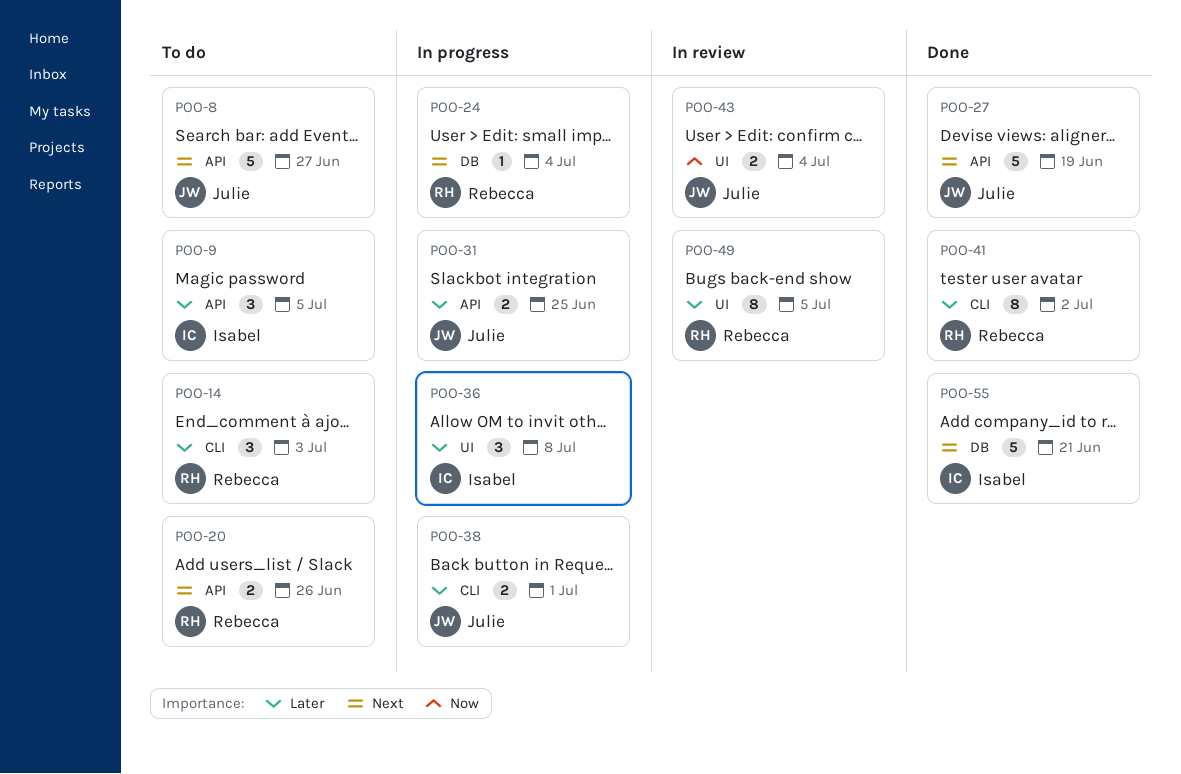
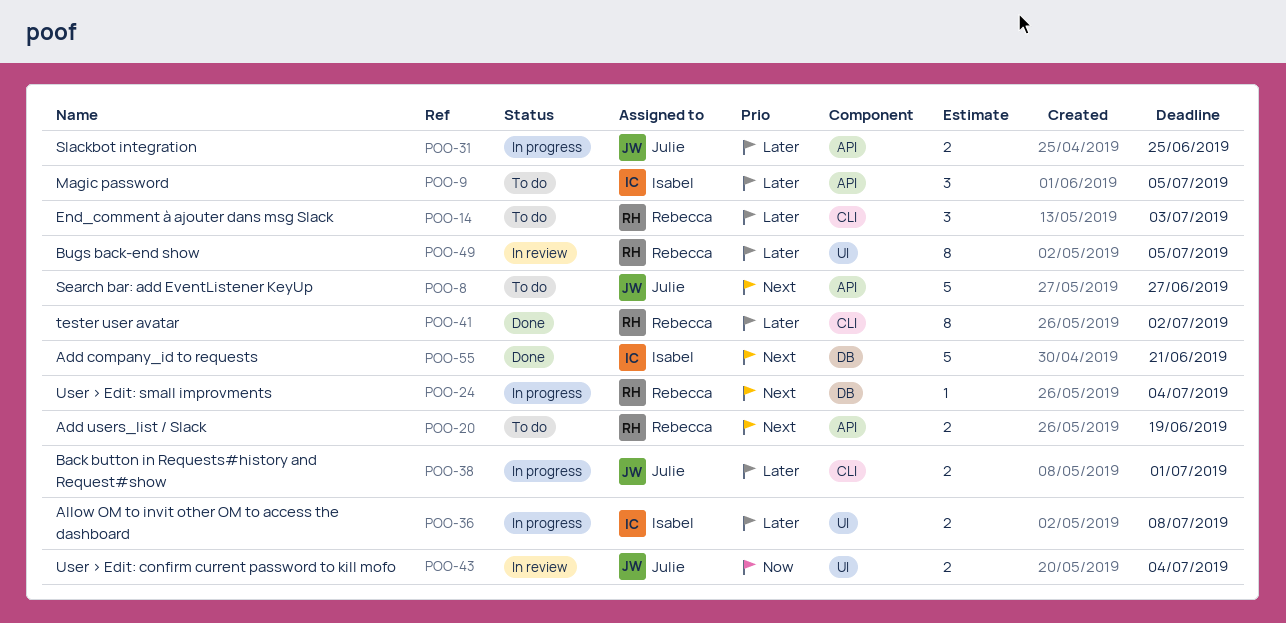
POO-20, due: Jun 26 -> Jun 19
POO-27: present -> none
POO-36, estimate: 3 -> 2

